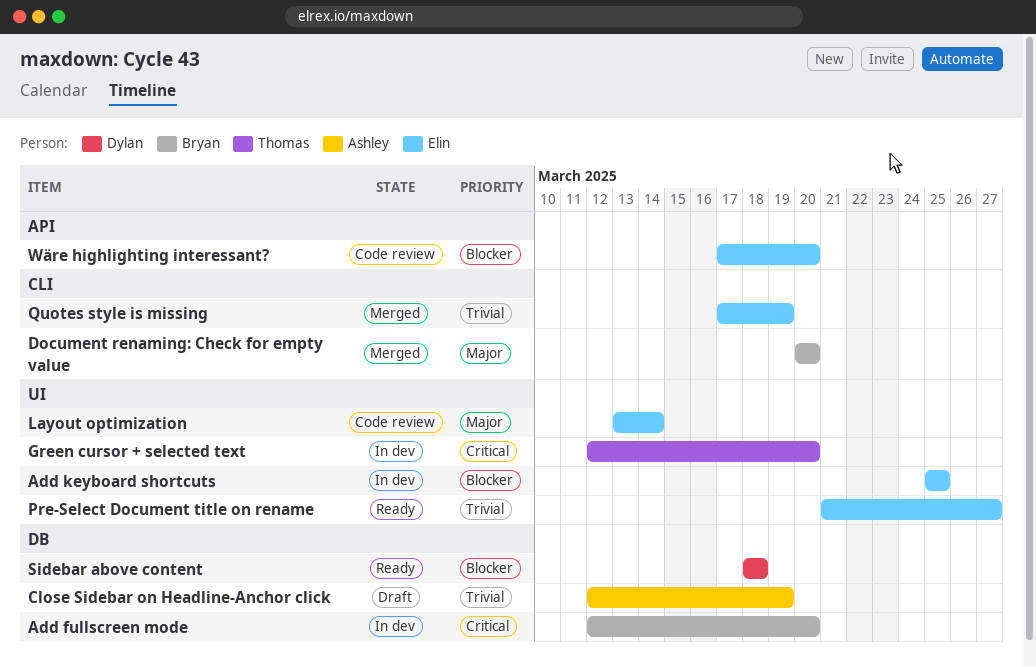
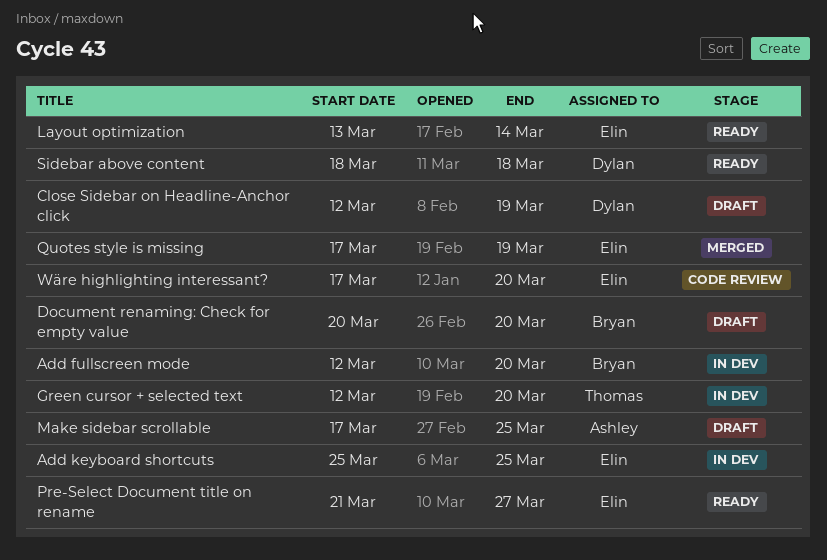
Close Sidebar on Headline-Anchor click, owner: Ashley -> Dylan
Document renaming: Check for empty value, status: Merged -> Draft
Layout optimization, status: Code review -> Ready
Make sidebar scrollable: none -> present

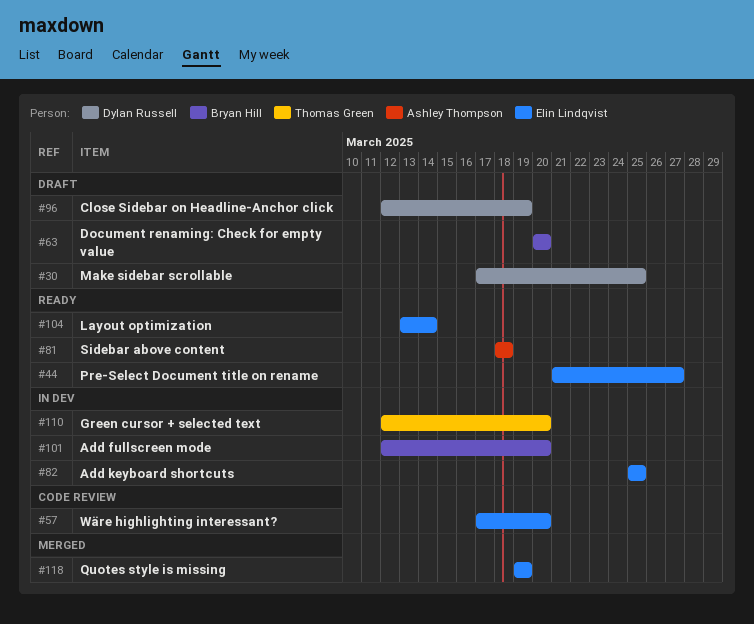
Make sidebar scrollable, owner: Ashley Thompson -> Dylan Russell
Quotes style is missing, start: Mar 17 -> Mar 19
Sidebar above content, owner: Dylan Russell -> Ashley Thompson

